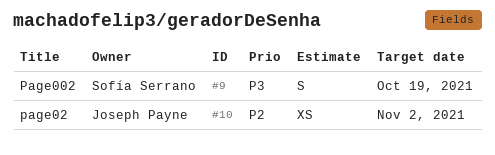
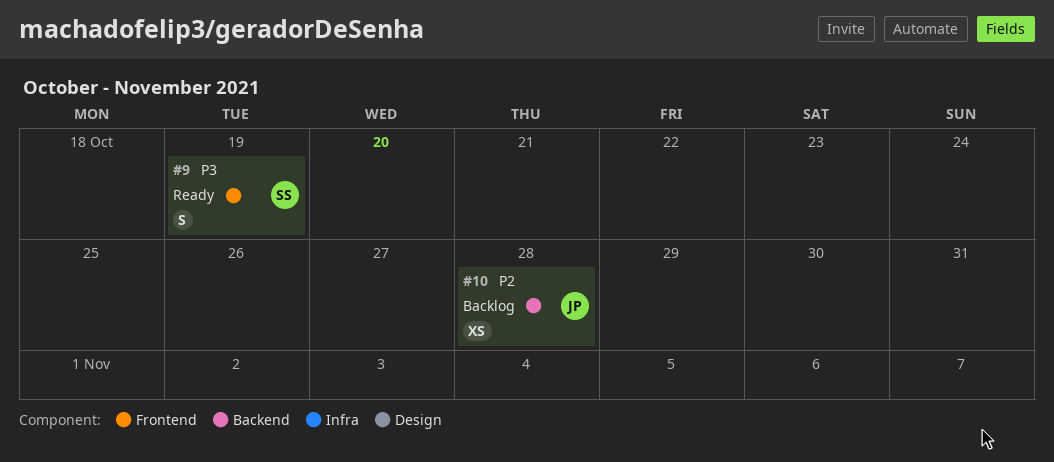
#10, due: Nov 2 -> Oct 28

